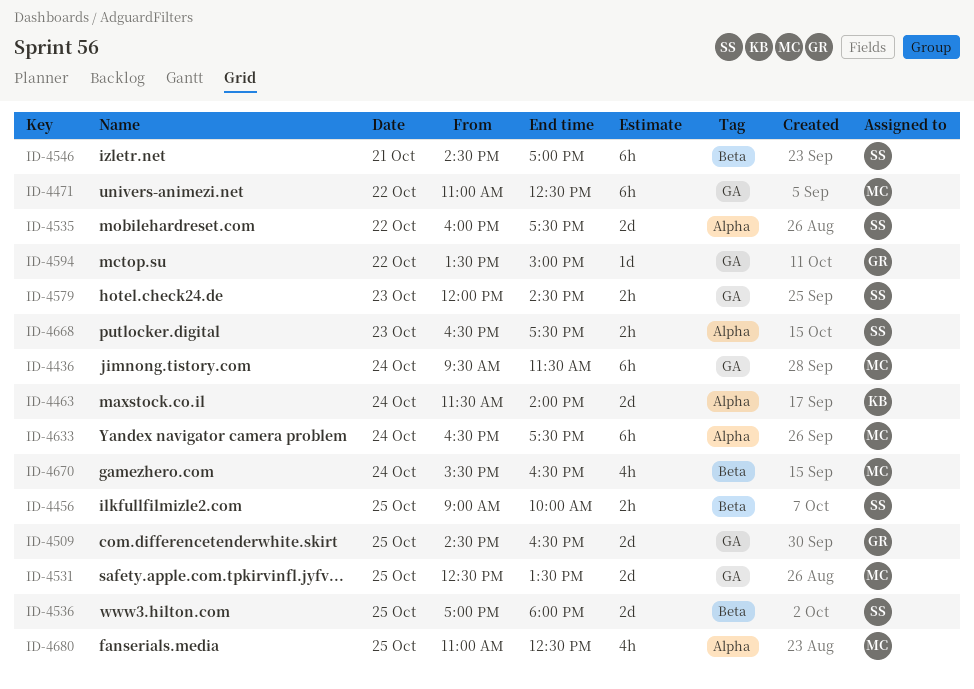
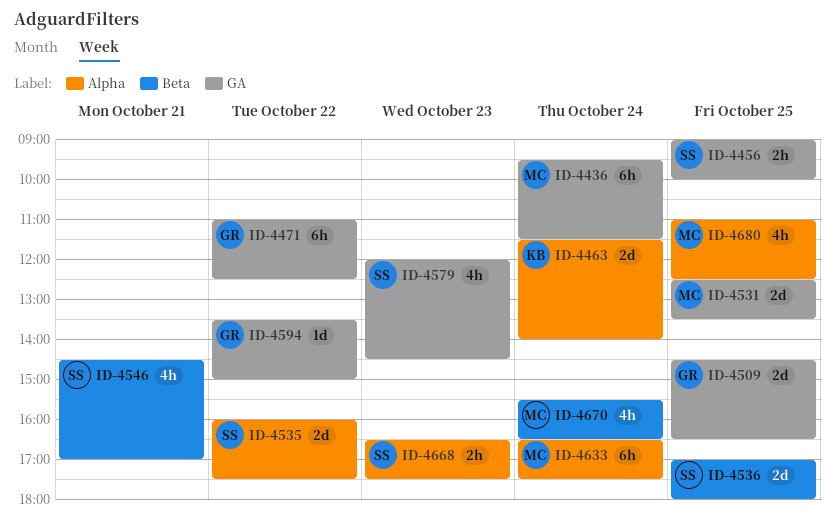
ID-4456, label: Beta -> GA
ID-4471, owner: MC -> GR
ID-4546, estimate: 6h -> 4h
ID-4579, estimate: 2h -> 4h

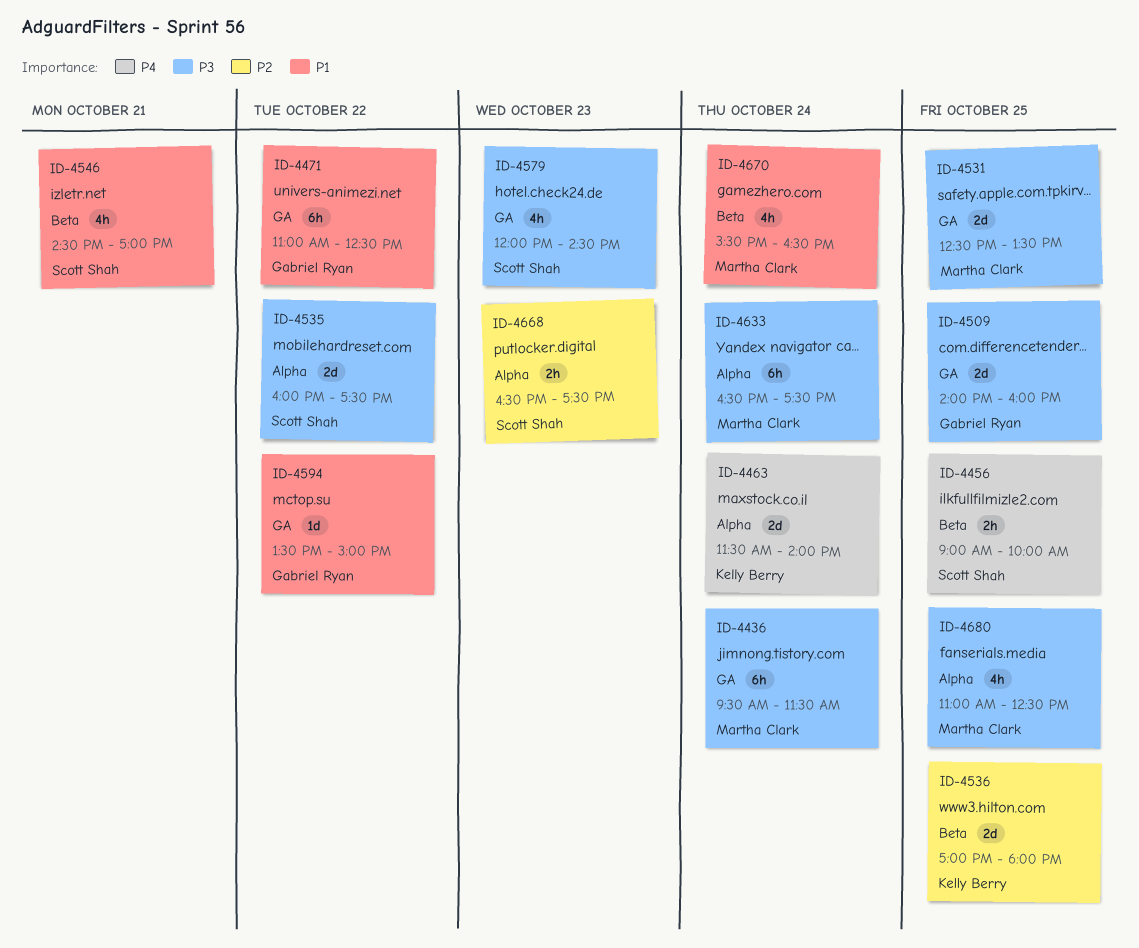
ID-4456, label: GA -> Beta
ID-4509, begins: 14:30 -> 14:00
ID-4509, ends: 16:30 -> 16:00
ID-4536, owner: Scott Shah -> Kelly Berry

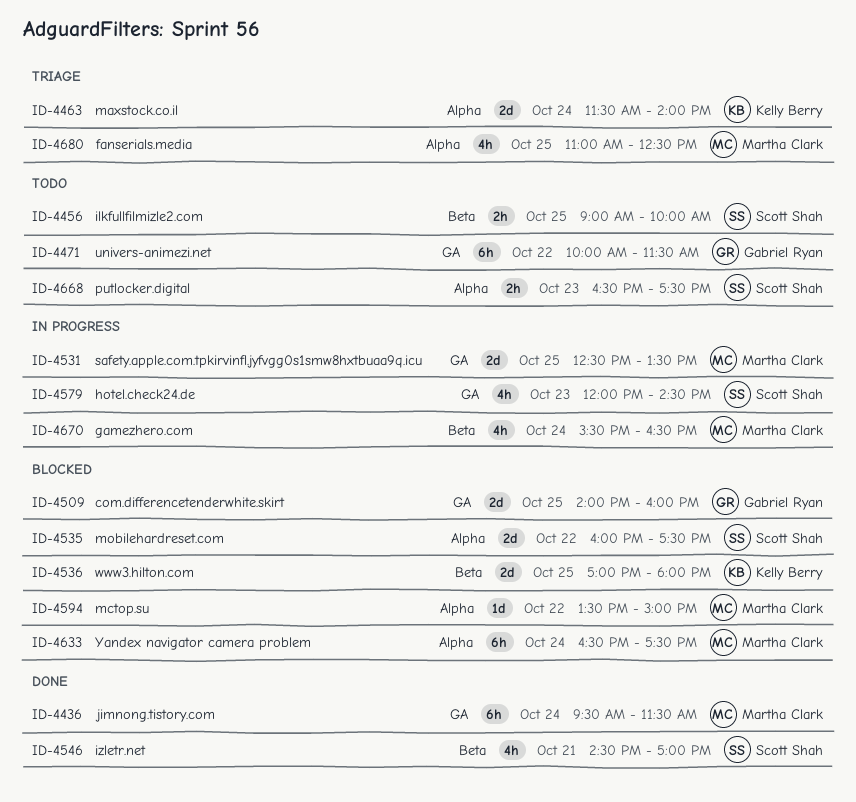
ID-4471, begins: 11:00 -> 10:00
ID-4471, ends: 12:30 -> 11:30
ID-4594, owner: Gabriel Ryan -> Martha Clark
ID-4594, label: GA -> Alpha

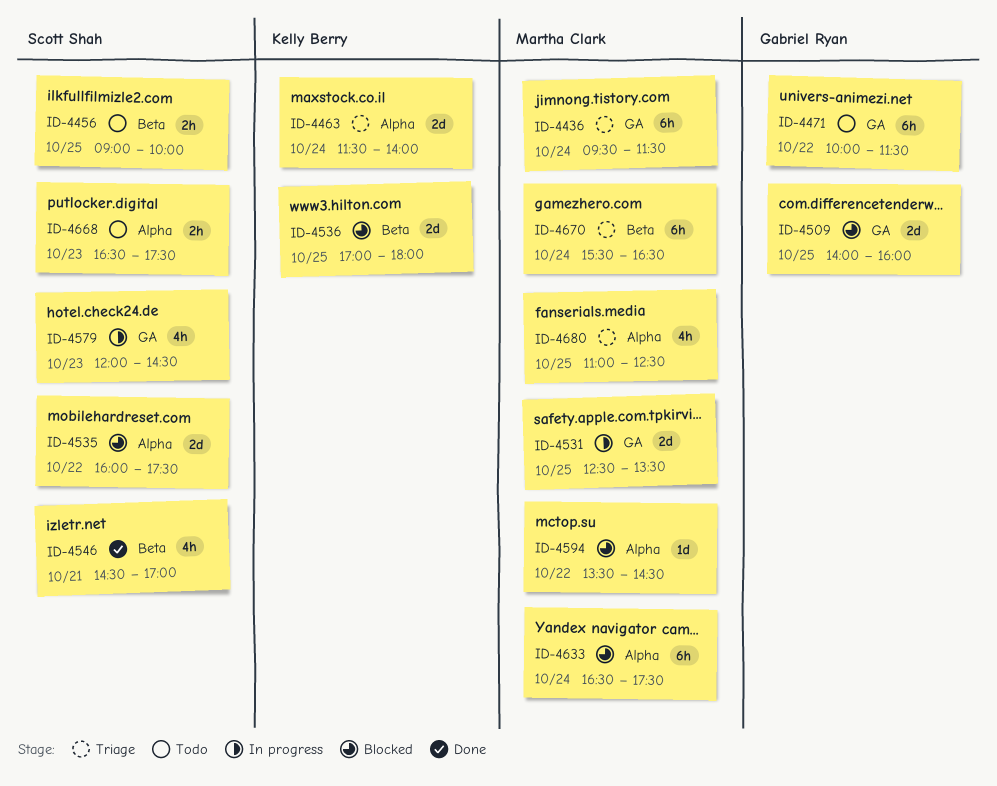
ID-4436, status: Done -> Triage
ID-4594, ends: 15:00 -> 14:30
ID-4670, status: In progress -> Triage
ID-4670, estimate: 4h -> 6h

